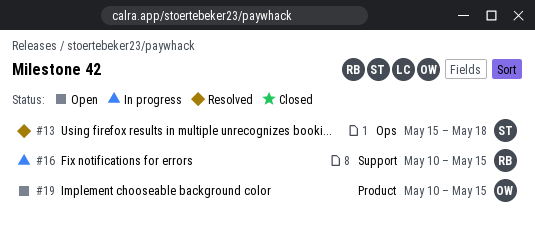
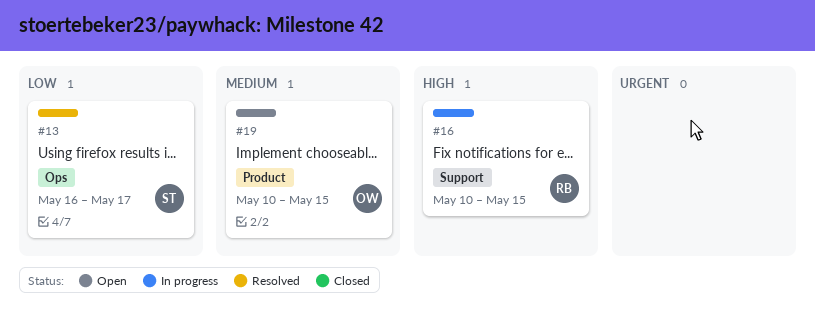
#13, start: May 15 -> May 16
#13, due: May 18 -> May 17

